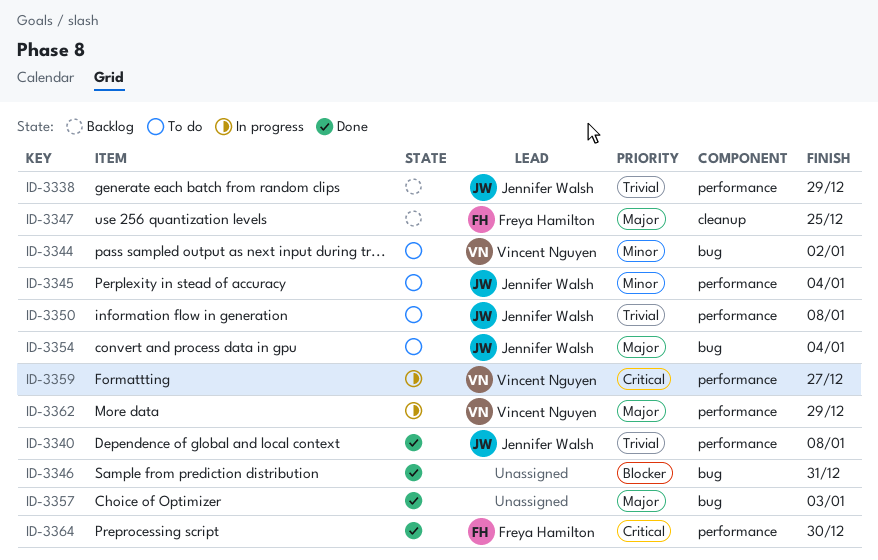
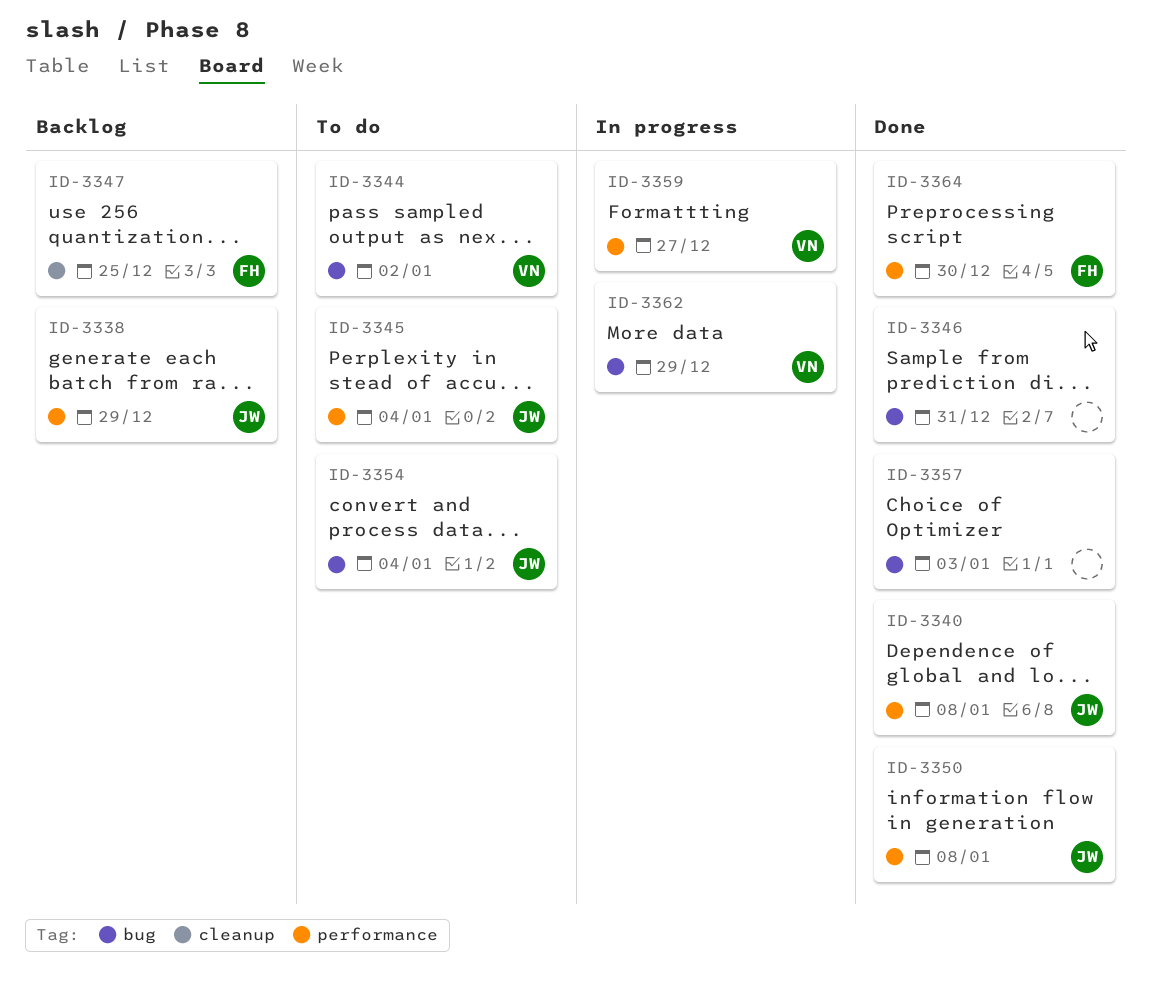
ID-3350, status: To do -> Done
ID-3362, label: performance -> bug

